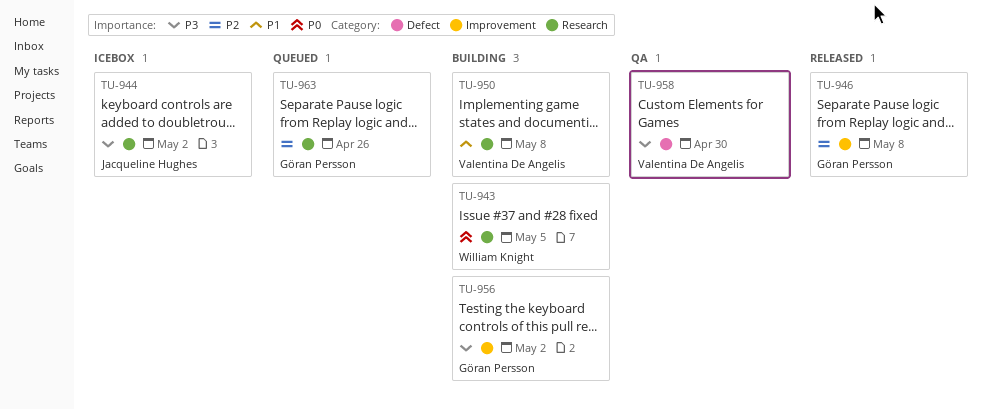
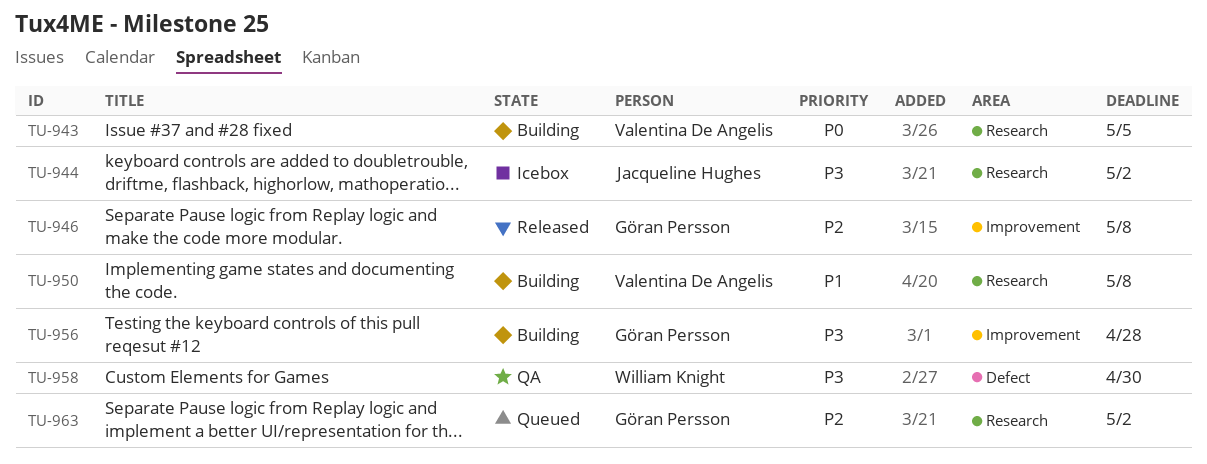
TU-943, owner: William Knight -> Valentina De Angelis
TU-956, due: May 2 -> Apr 28
TU-958, owner: Valentina De Angelis -> William Knight
TU-963, due: Apr 26 -> May 2

